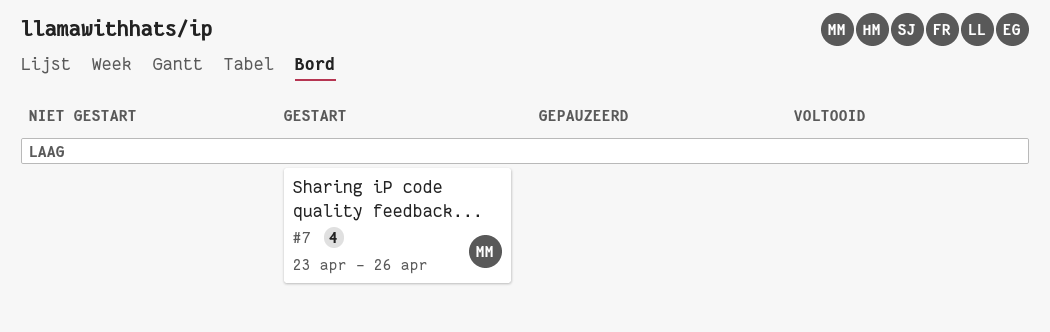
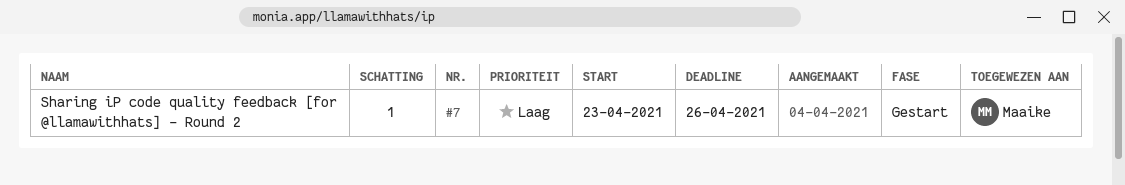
#7, estimate: 4 -> 1

